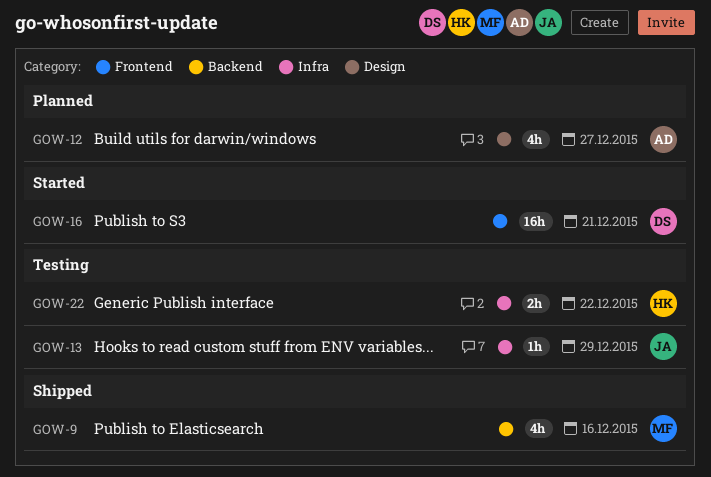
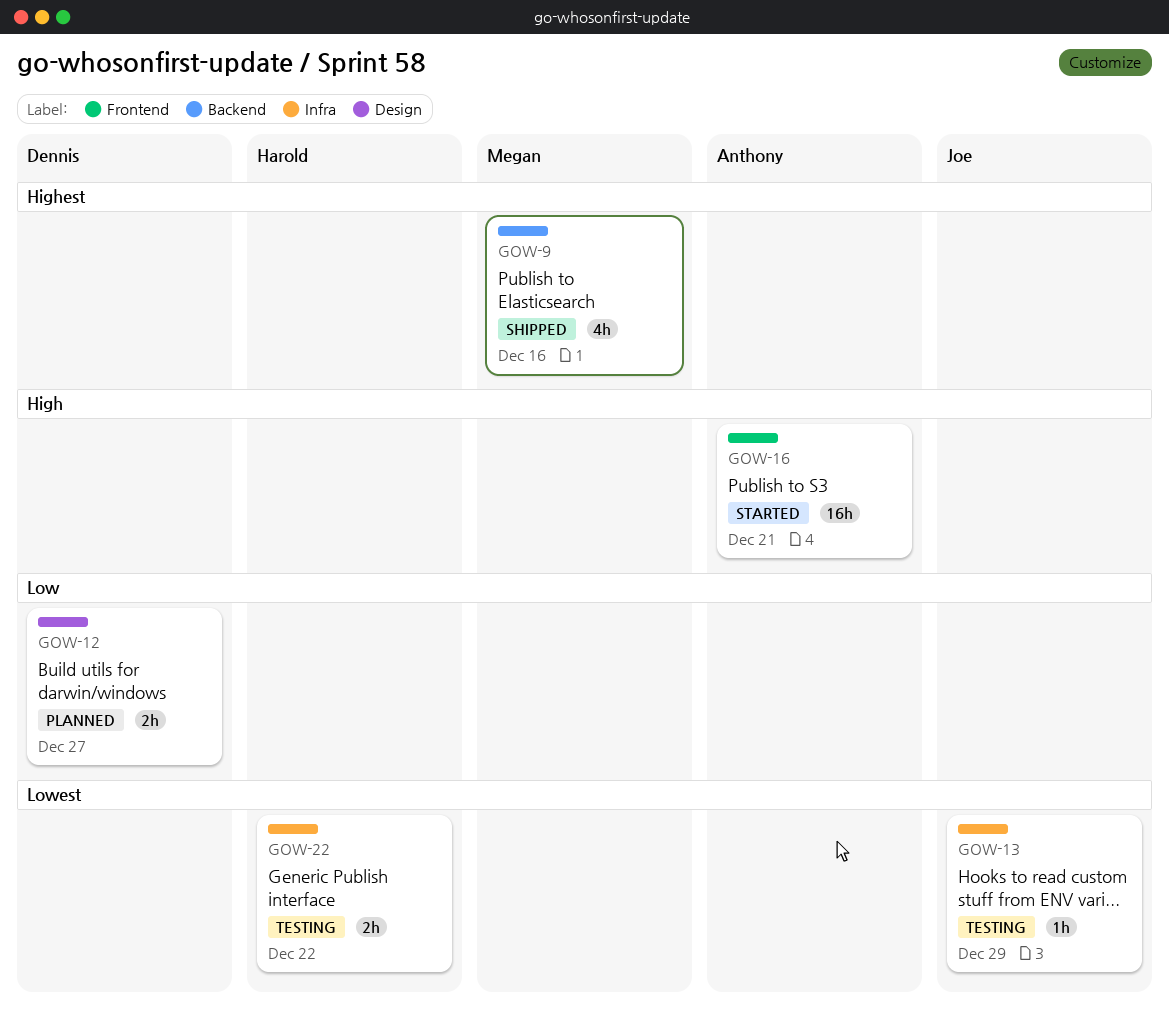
GOW-12, owner: Anthony -> Dennis
GOW-12, estimate: 4h -> 2h
GOW-16, owner: Dennis -> Anthony

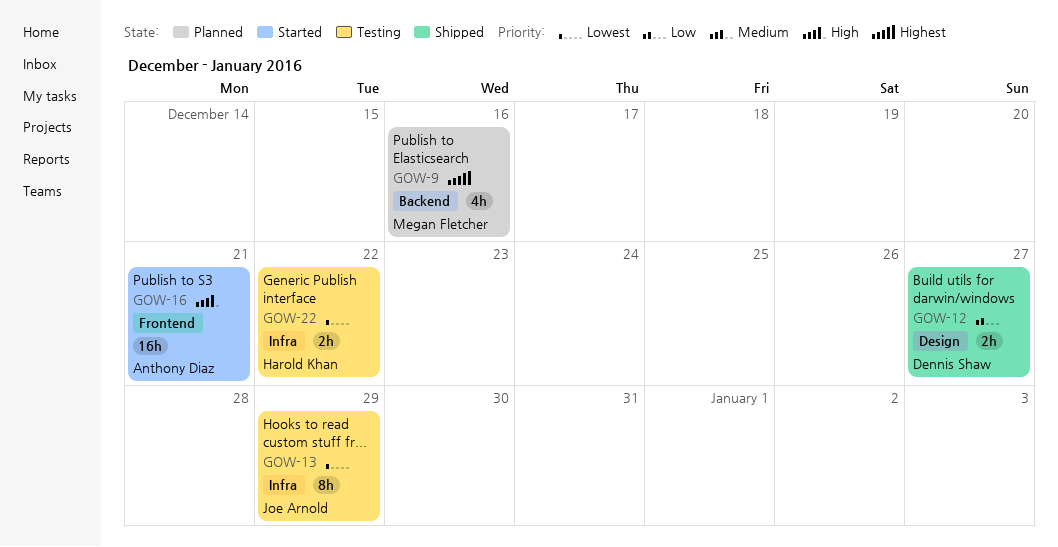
GOW-9, status: Shipped -> Planned
GOW-12, status: Planned -> Shipped
GOW-13, estimate: 1h -> 8h

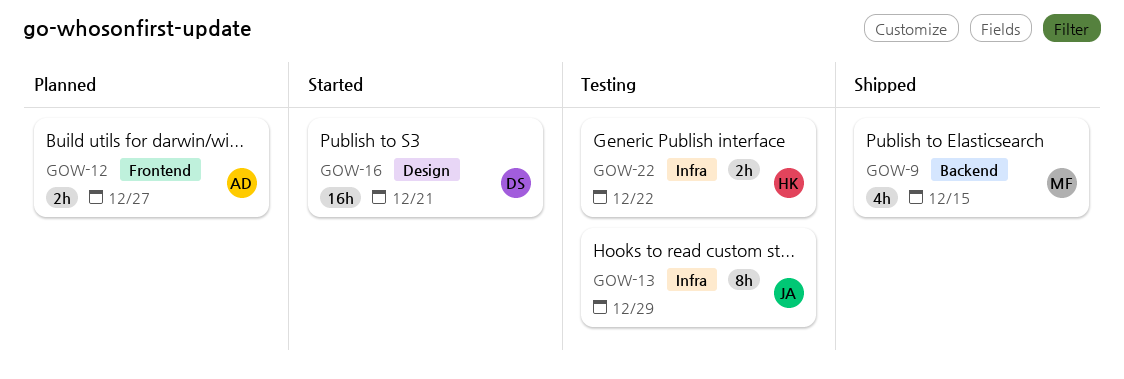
GOW-9, status: Planned -> Shipped
GOW-9, due: Dec 16 -> Dec 15
GOW-12, status: Shipped -> Planned
GOW-12, owner: Dennis Shaw -> Anthony Diaz
GOW-12, label: Design -> Frontend
GOW-16, owner: Anthony Diaz -> Dennis Shaw
GOW-16, label: Frontend -> Design

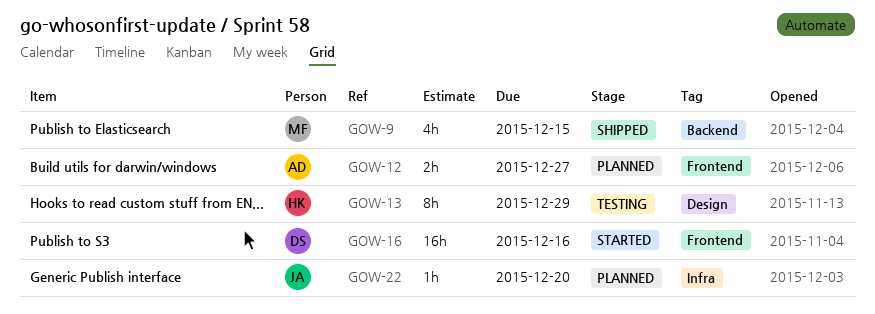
GOW-13, owner: JA -> HK
GOW-13, label: Infra -> Design
GOW-16, label: Design -> Frontend
GOW-16, due: Dec 21 -> Dec 16
GOW-22, status: Testing -> Planned
GOW-22, owner: HK -> JA
GOW-22, estimate: 2h -> 1h
GOW-22, due: Dec 22 -> Dec 20

